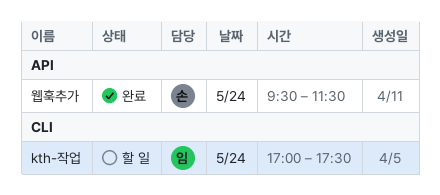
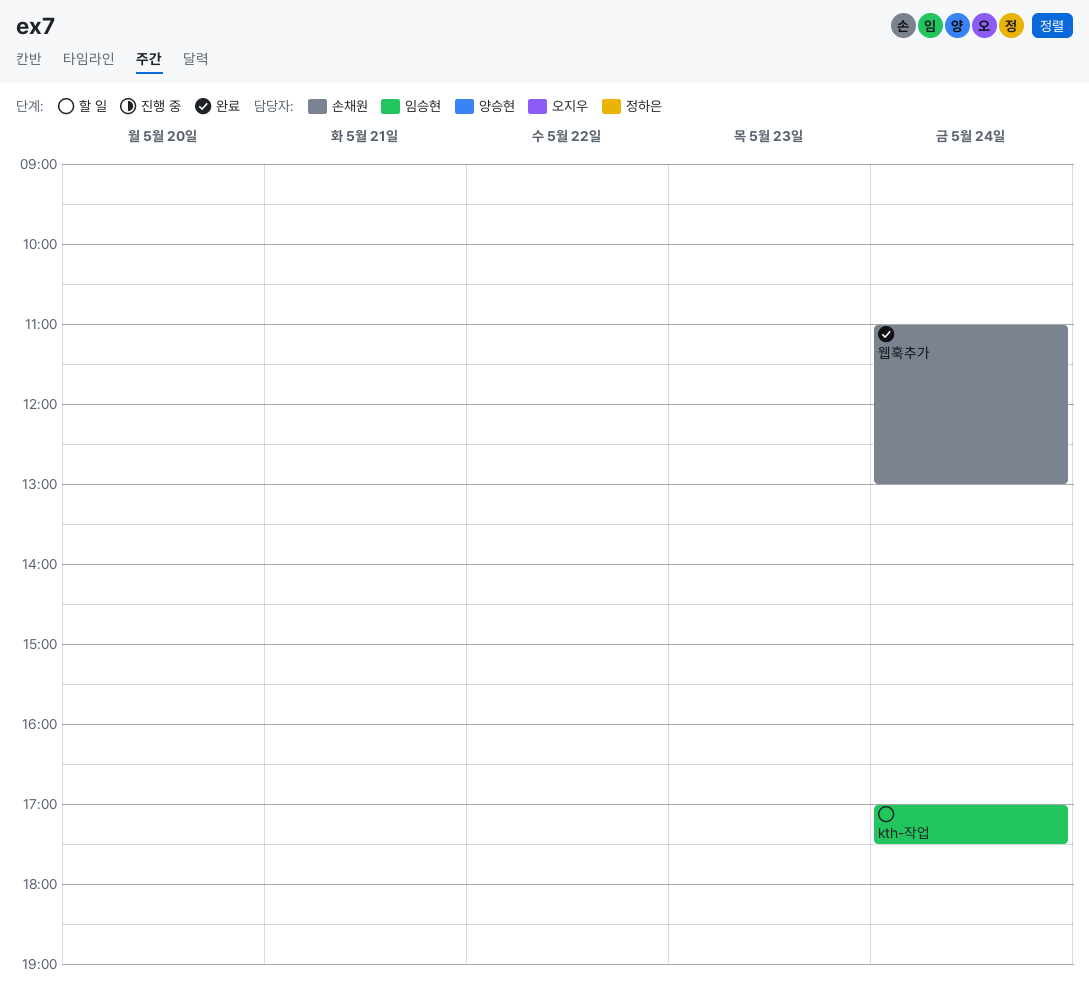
웹훅추가, begins: 09:30 -> 11:00
웹훅추가, ends: 11:30 -> 13:00

